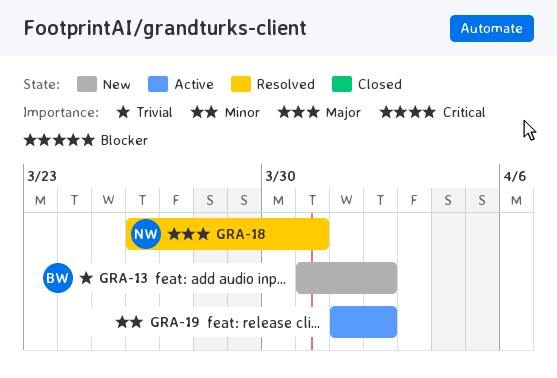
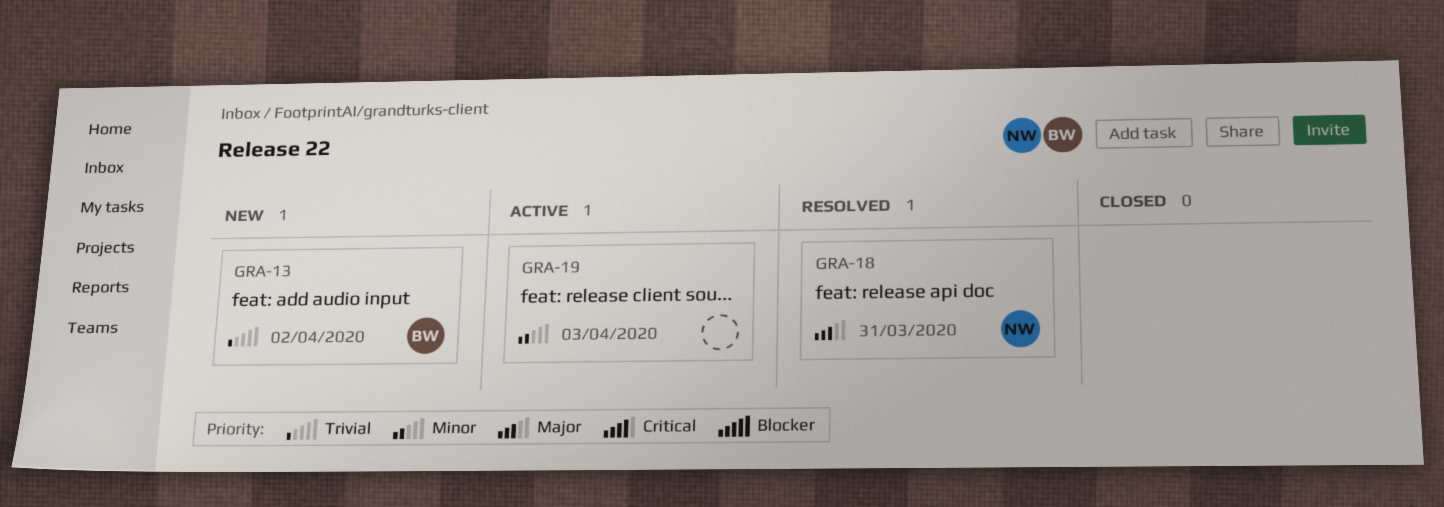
GRA-19, due: Apr 2 -> Apr 3

